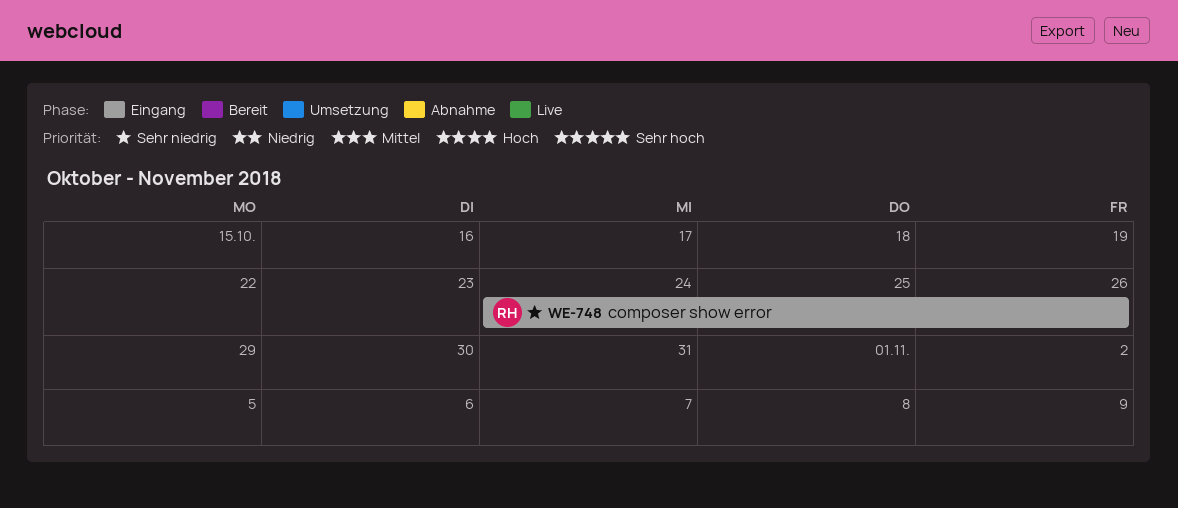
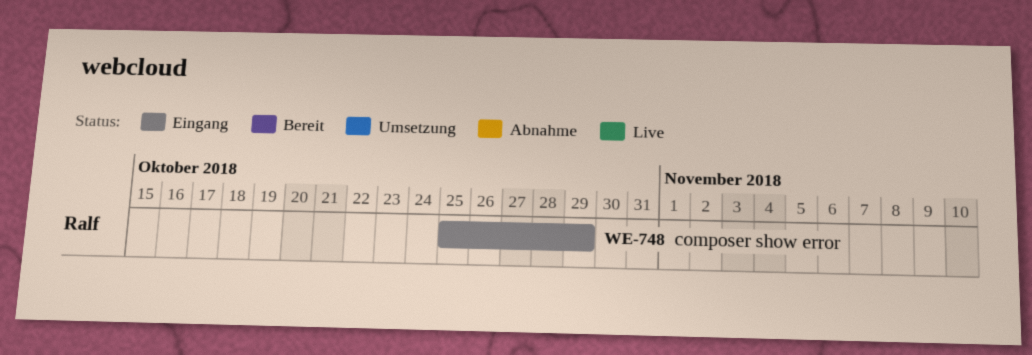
WE-748, start: Oct 24 -> Oct 25
WE-748, due: Oct 26 -> Oct 29

